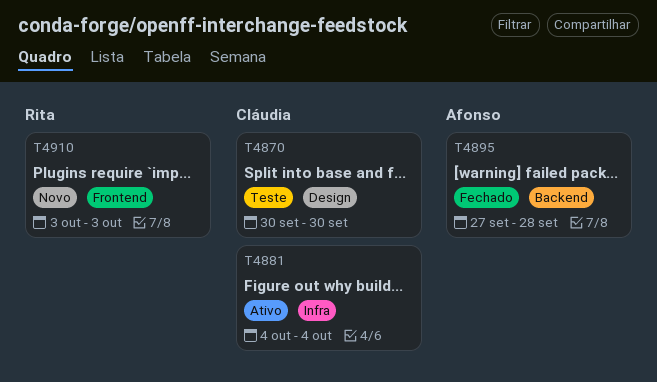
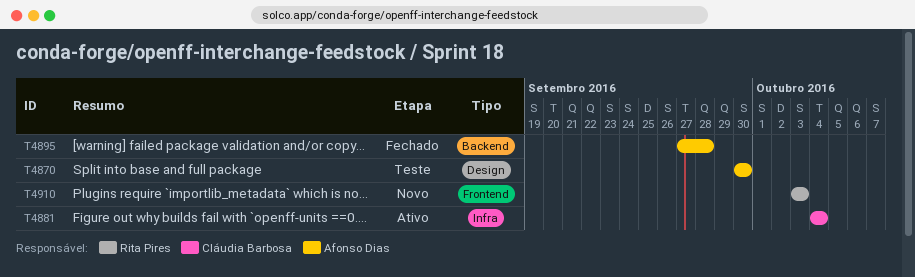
T4870, owner: Cláudia Barbosa -> Afonso Dias

